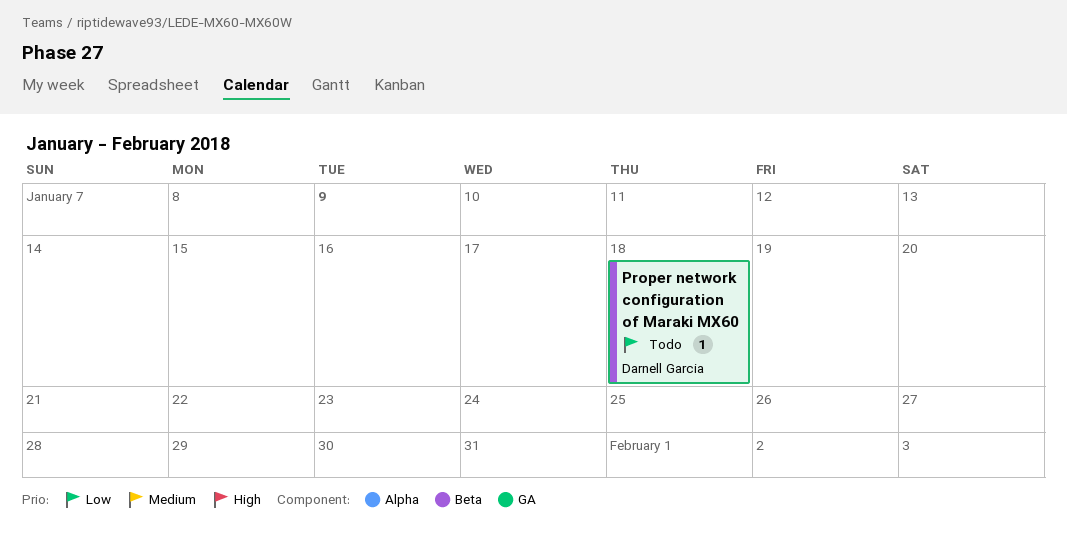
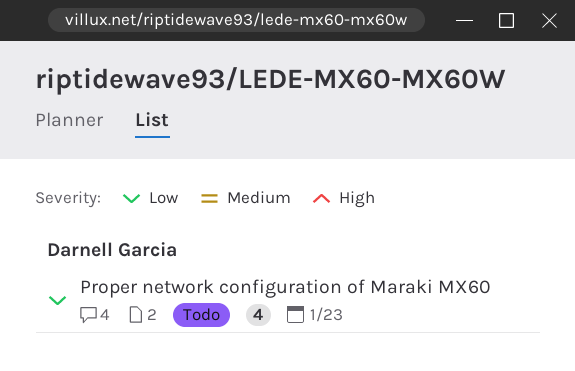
Proper network configuration of Maraki MX60, estimate: 1 -> 4
Proper network configuration of Maraki MX60, due: Jan 18 -> Jan 23

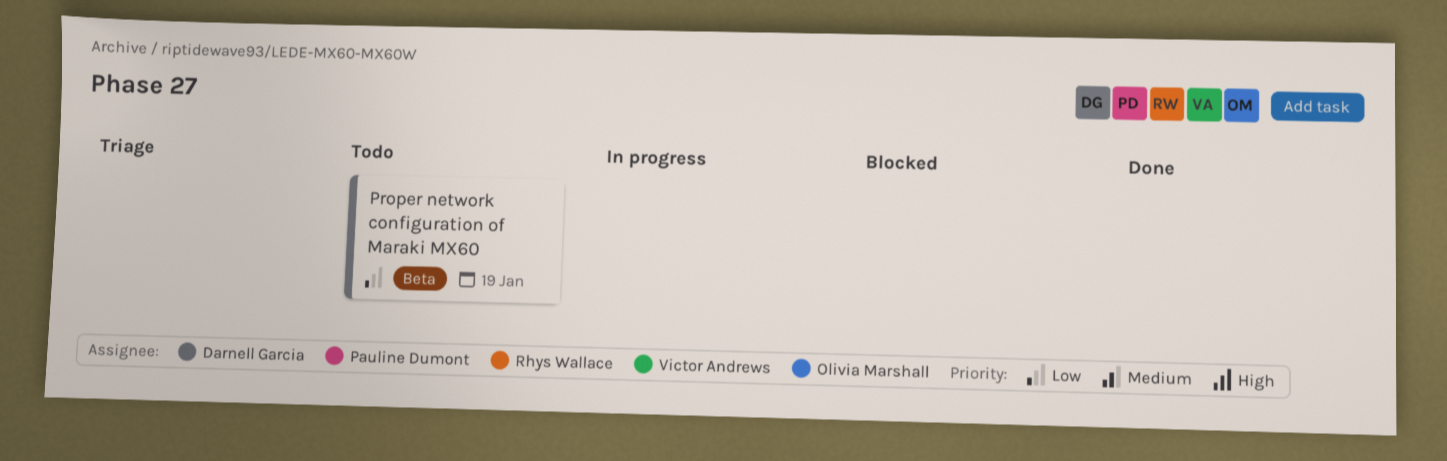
Proper network configuration of Maraki MX60, due: Jan 23 -> Jan 19

